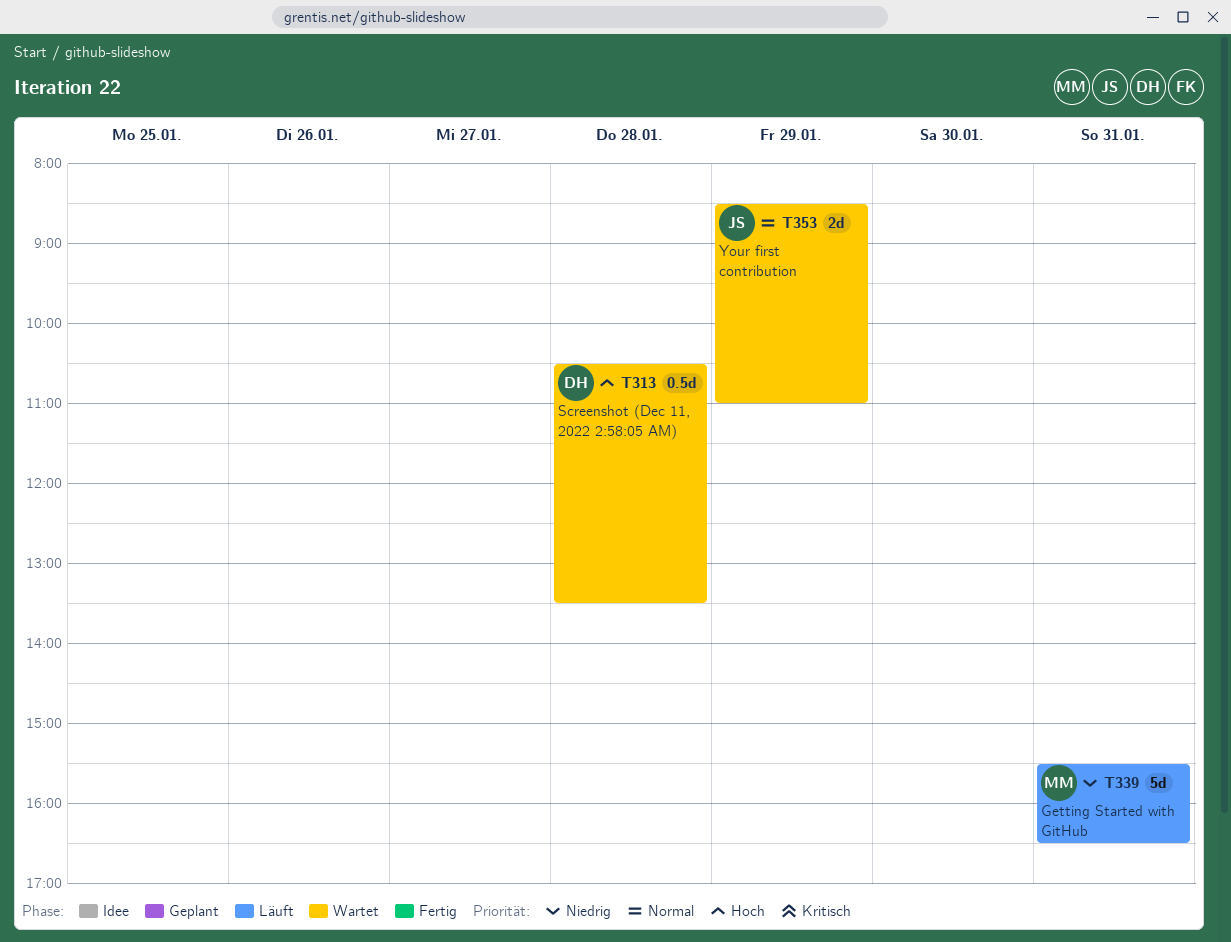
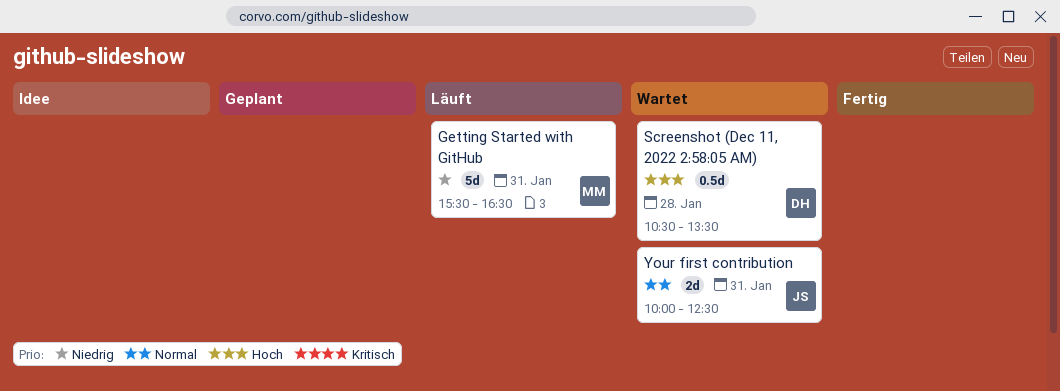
Your first contribution, day: Jan 29 -> Jan 31
Your first contribution, begins: 08:30 -> 10:00
Your first contribution, ends: 11:00 -> 12:30

